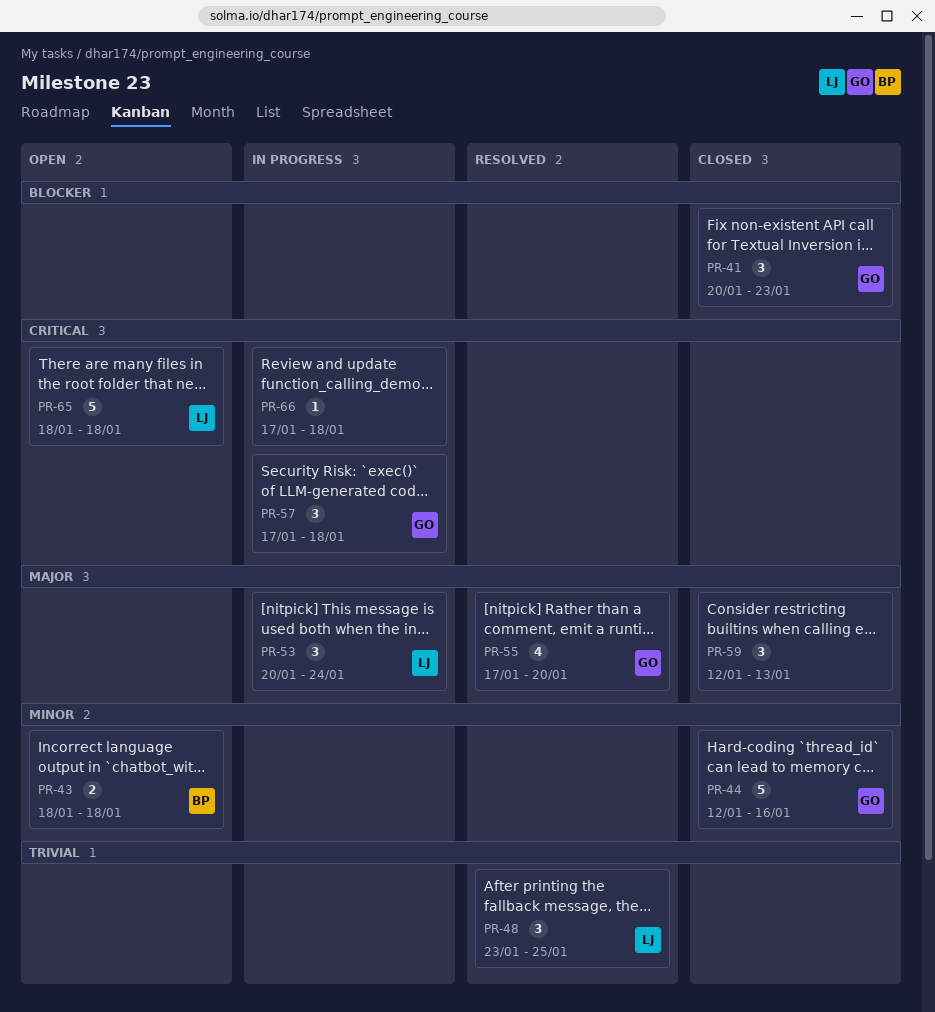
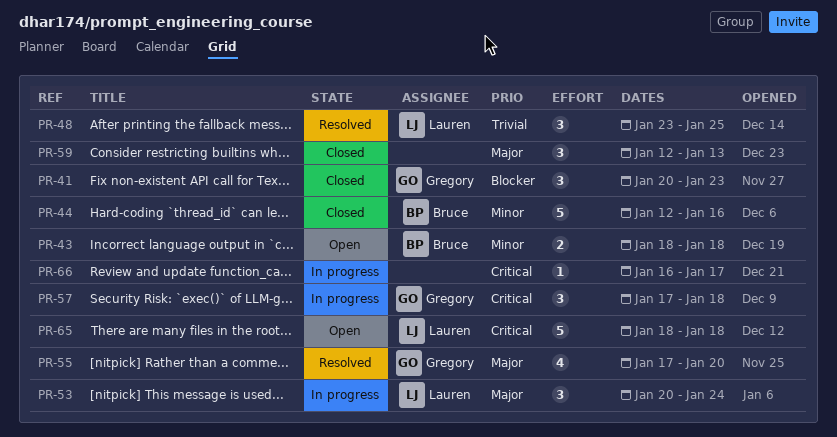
PR-44, owner: Gregory -> Bruce
PR-66, start: Jan 17 -> Jan 16
PR-66, due: Jan 18 -> Jan 17

